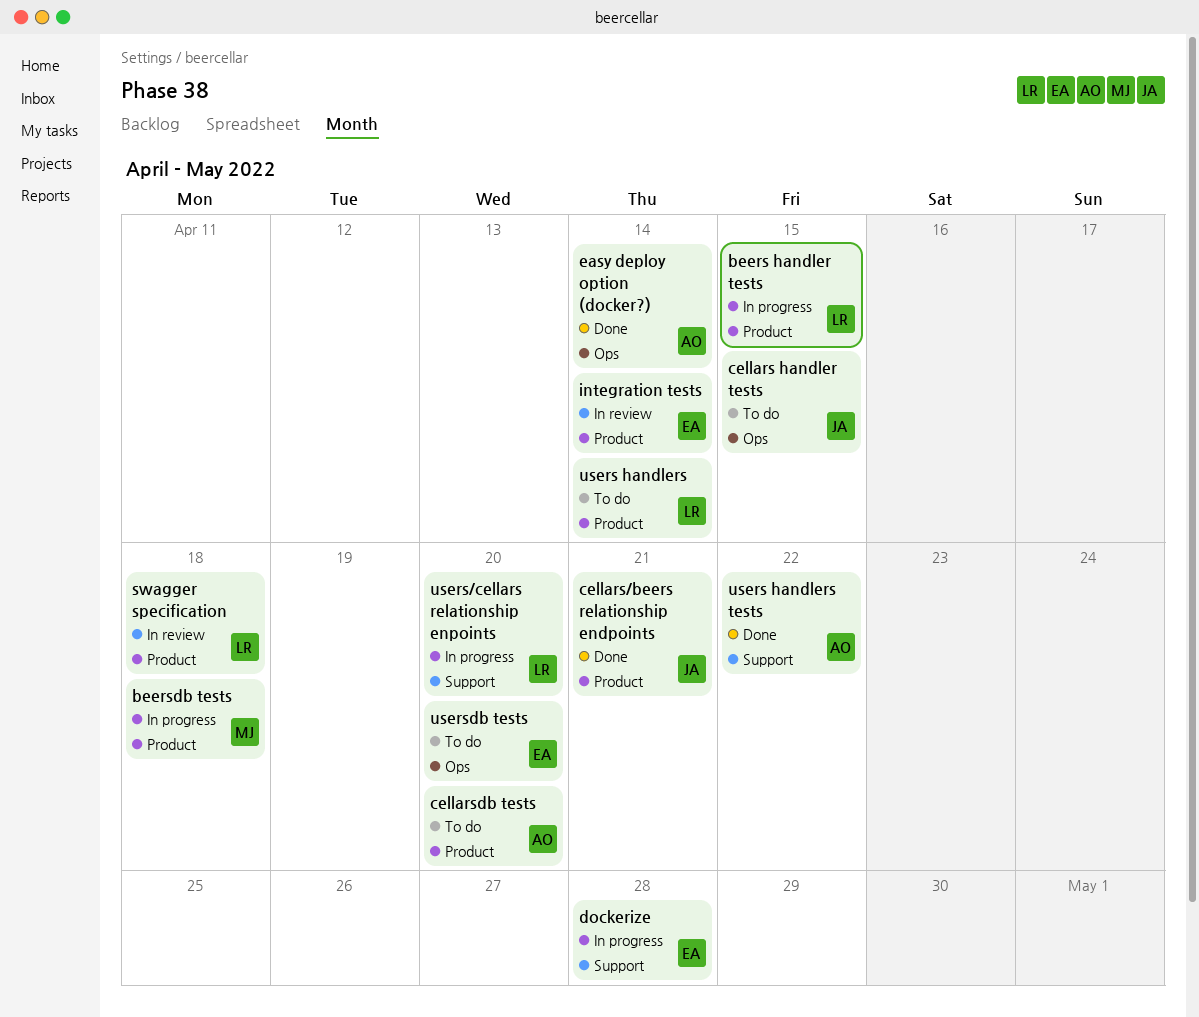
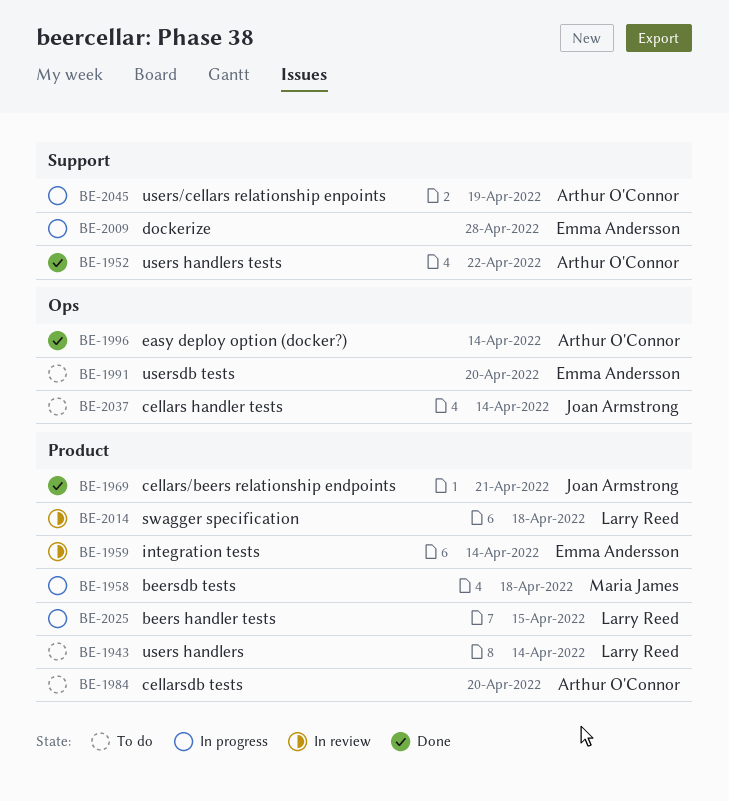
cellars handler tests, due: Apr 15 -> Apr 14
users/cellars relationship enpoints, owner: Larry Reed -> Arthur O'Connor
users/cellars relationship enpoints, due: Apr 20 -> Apr 19

